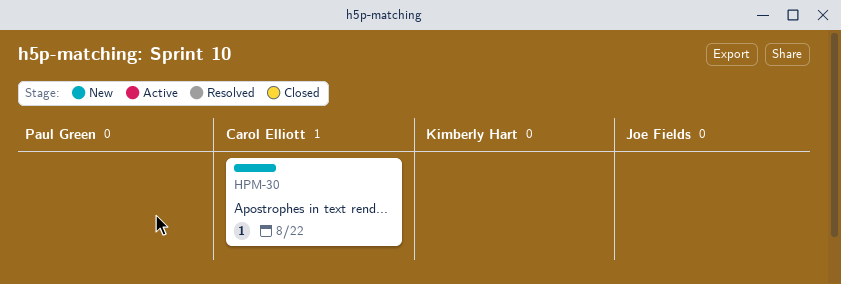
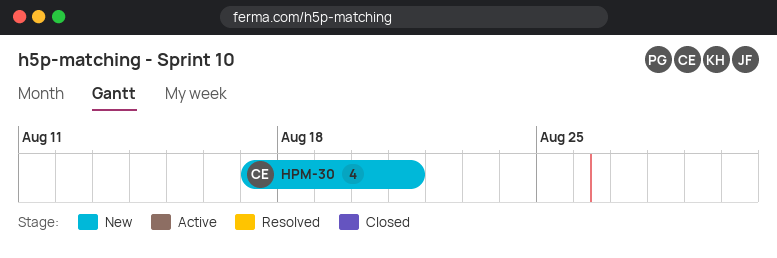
HPM-30, estimate: 1 -> 4
HPM-30, due: Aug 22 -> Aug 21

